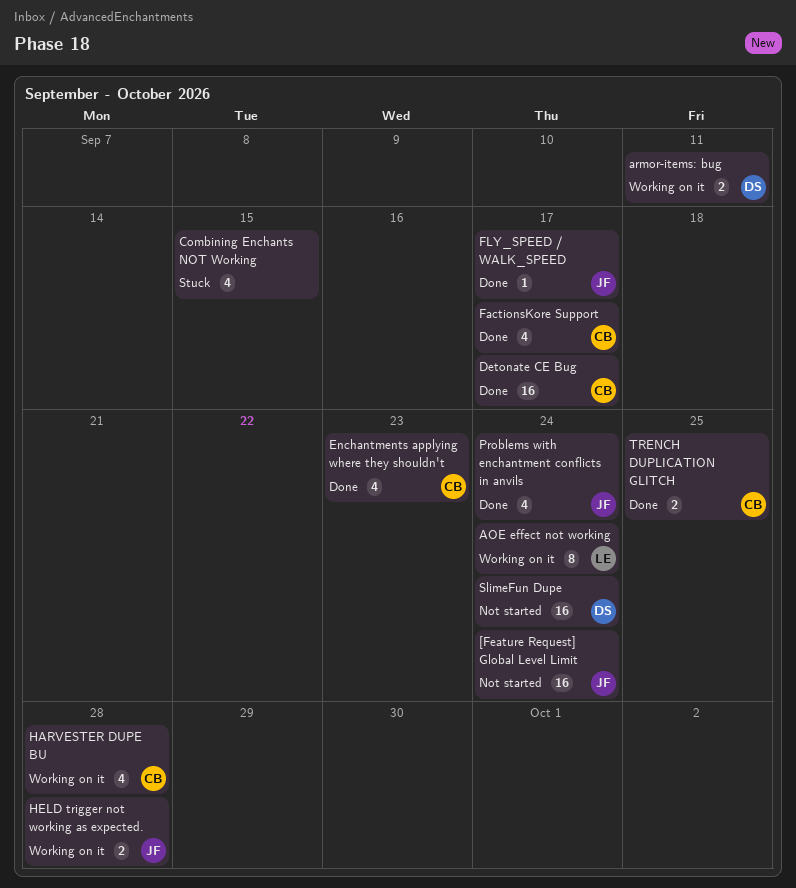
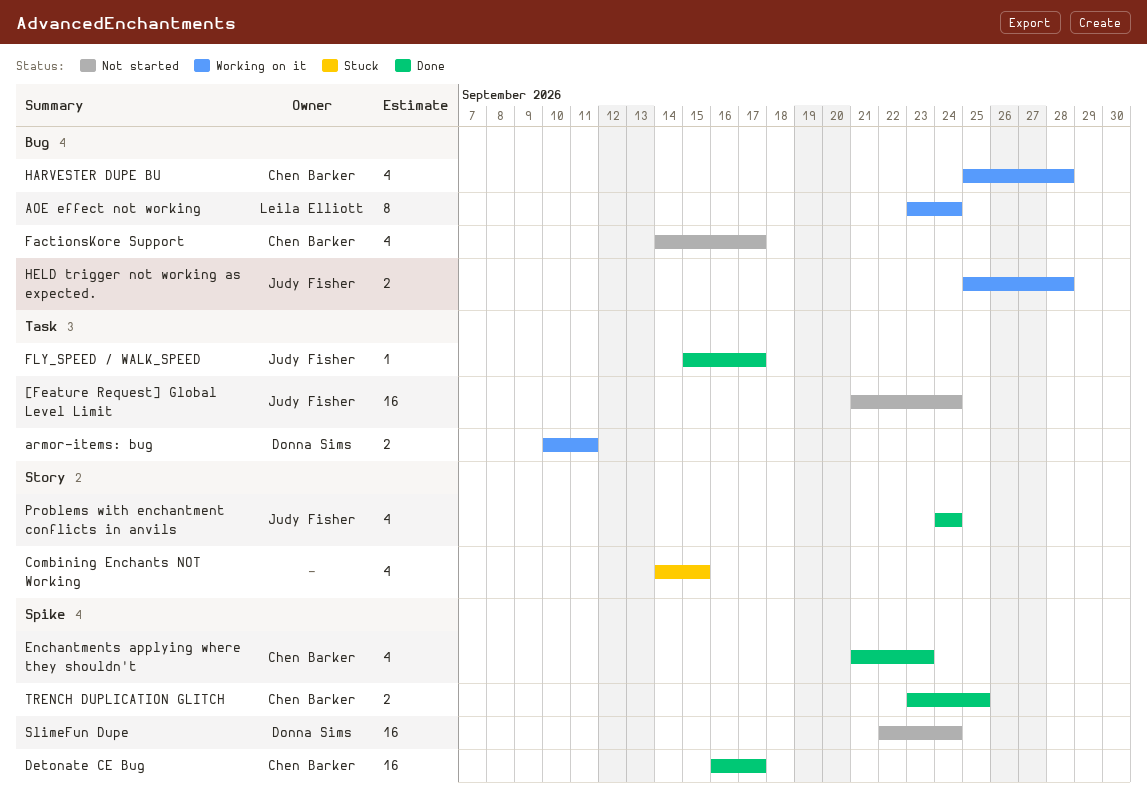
FactionsKore Support, status: Done -> Not started

